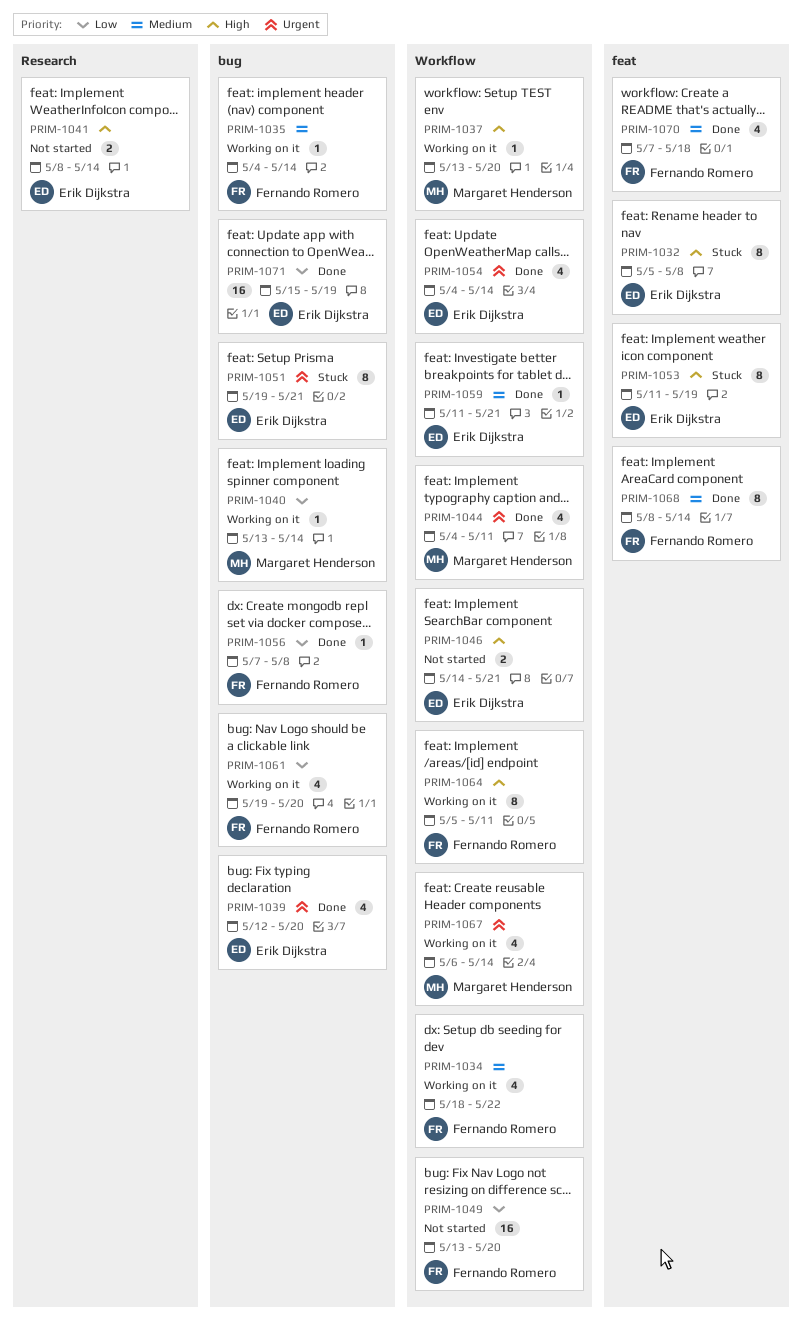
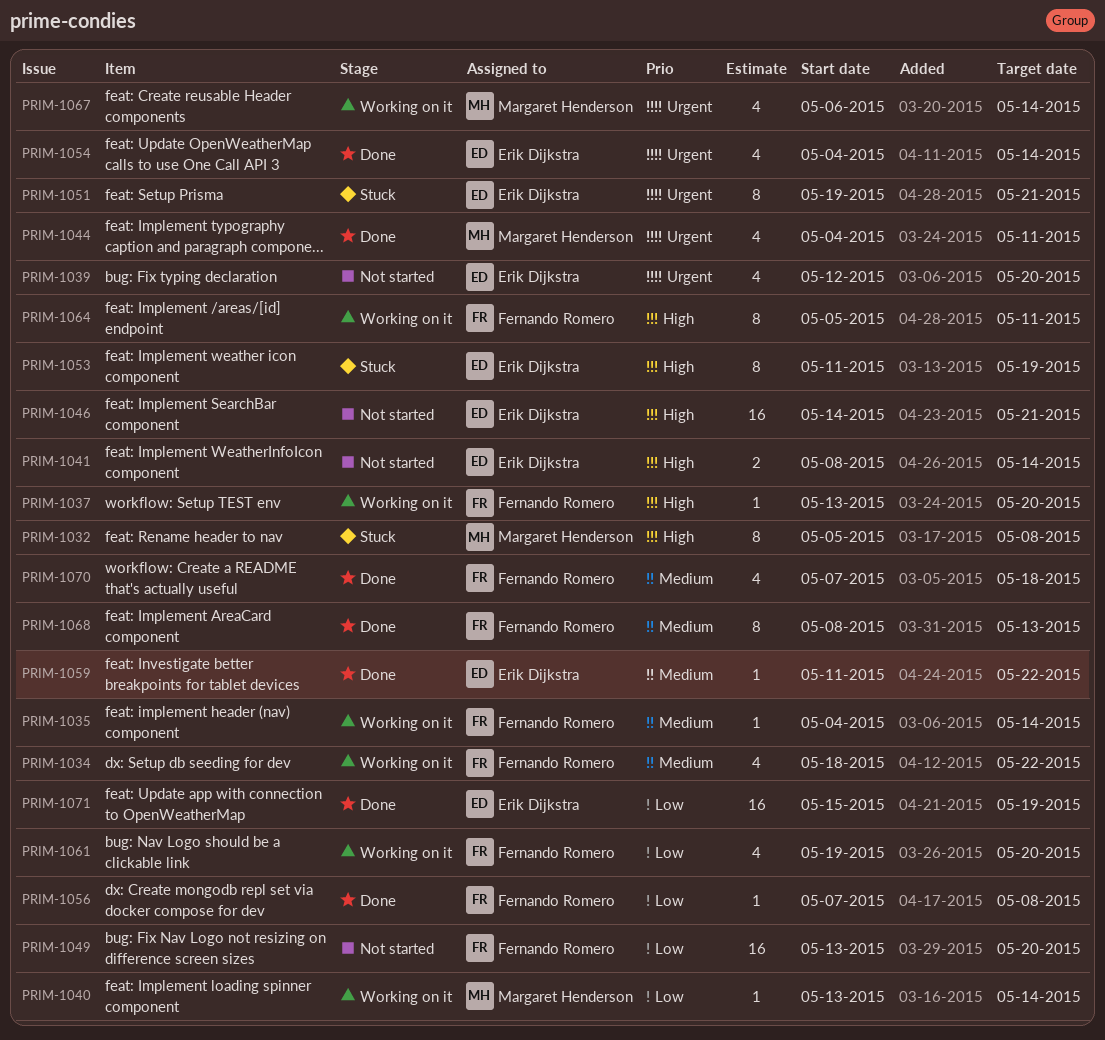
PRIM-1032, owner: Erik Dijkstra -> Margaret Henderson
PRIM-1037, owner: Margaret Henderson -> Fernando Romero
PRIM-1039, status: Done -> Not started
PRIM-1046, estimate: 2 -> 16
PRIM-1059, due: May 21 -> May 22
PRIM-1068, due: May 14 -> May 13

